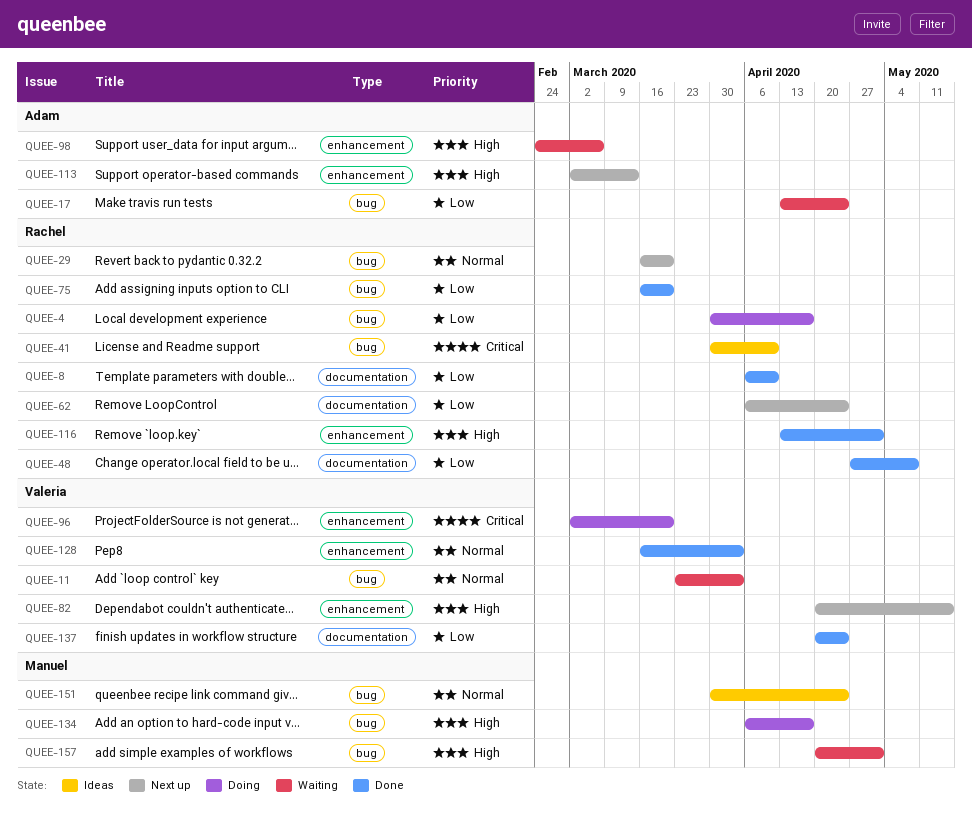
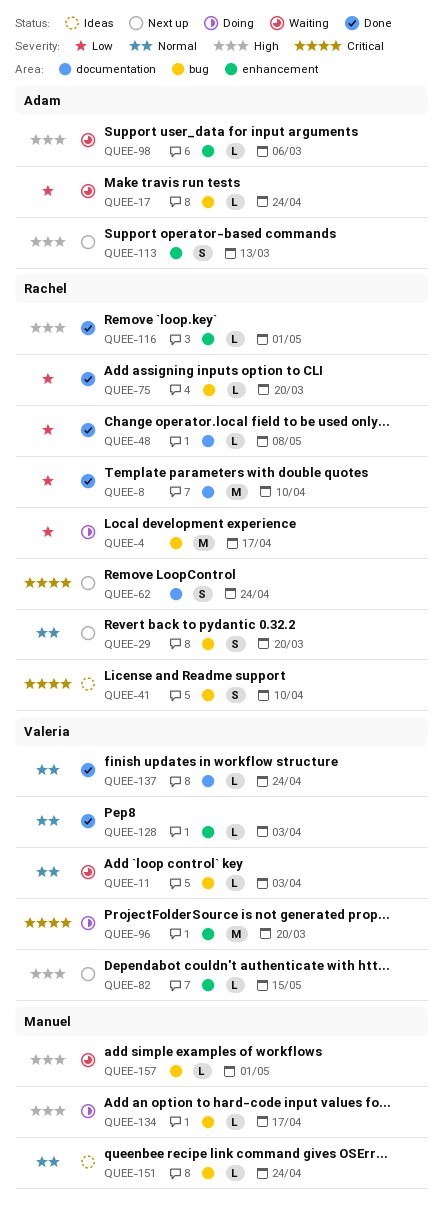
QUEE-62, priority: Low -> Critical
QUEE-137, priority: Low -> Normal

